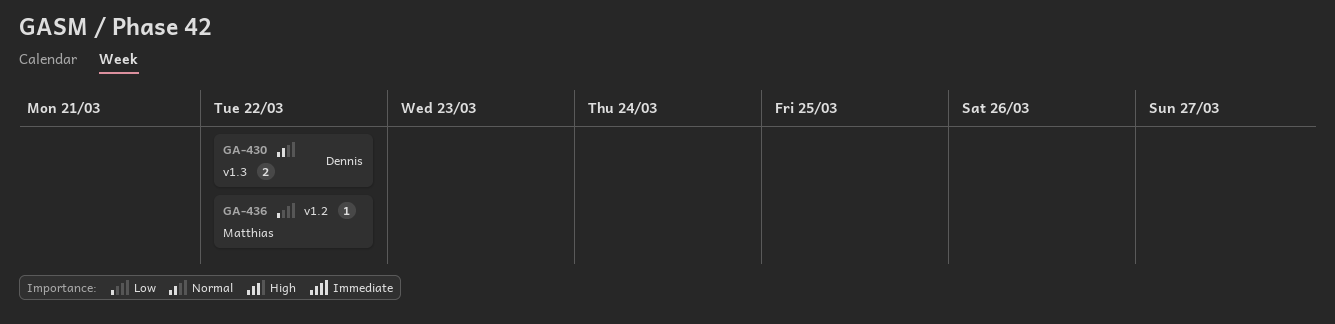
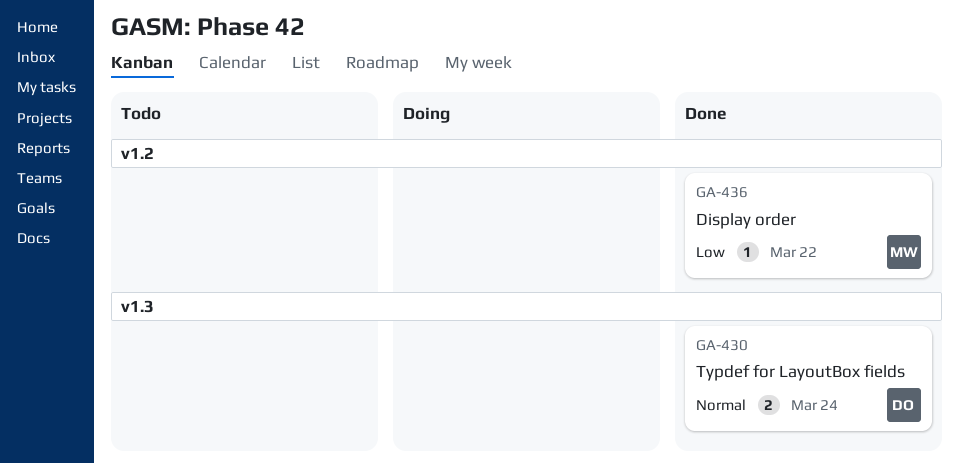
GA-430, due: Mar 22 -> Mar 24

